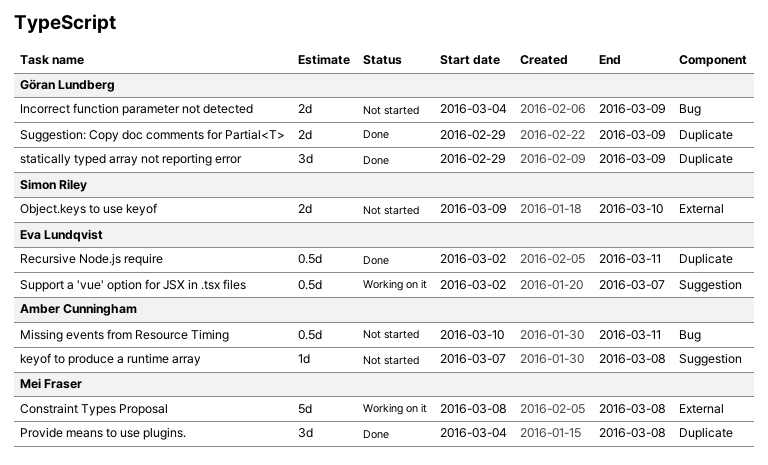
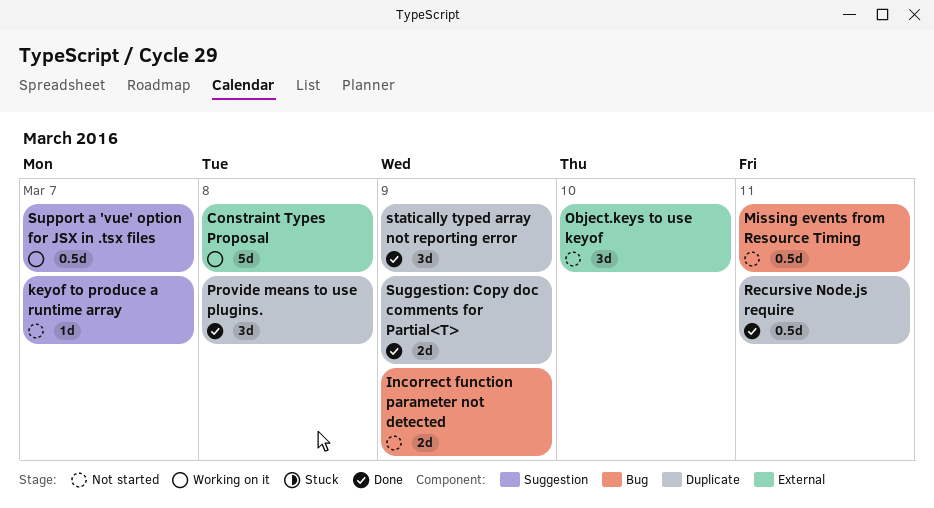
keyof to produce a runtime array, due: Mar 8 -> Mar 7
Object.keys to use keyof, estimate: 2d -> 3d

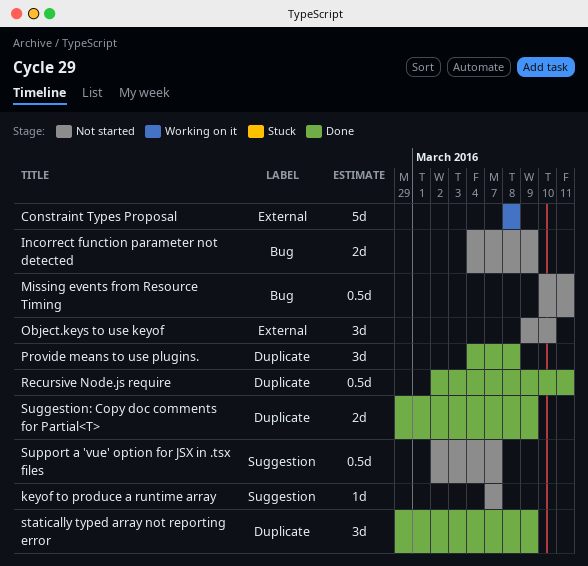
Support a 'vue' option for JSX in .tsx files, status: Working on it -> Not started

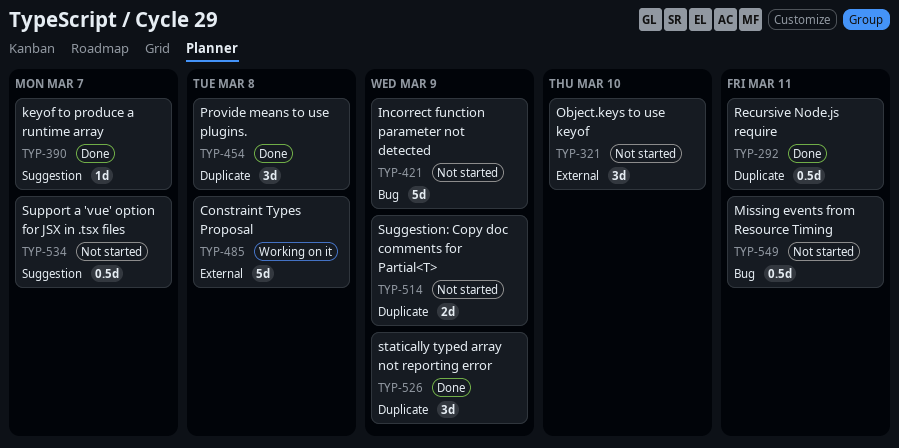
Incorrect function parameter not detected, estimate: 2d -> 5d
keyof to produce a runtime array, status: Not started -> Done
Suggestion: Copy doc comments for Partial<T>, status: Done -> Not started

